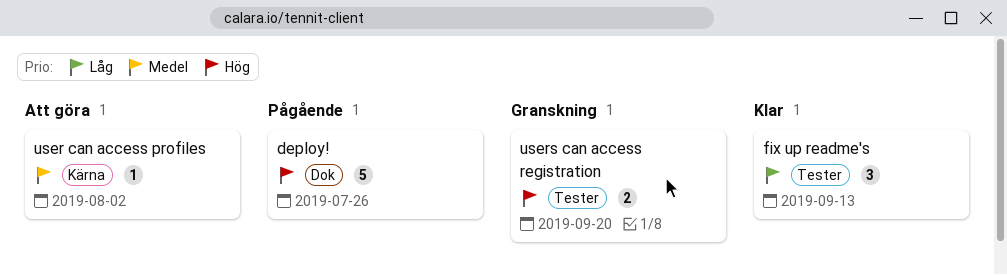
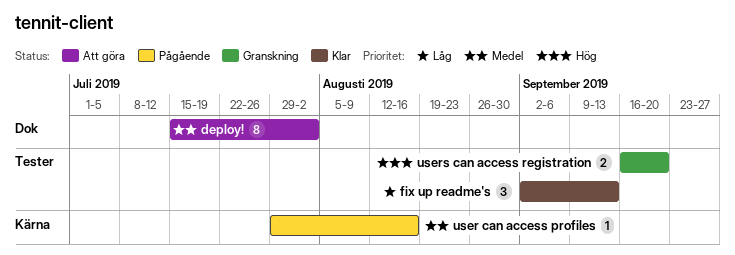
deploy!, status: Pågående -> Att göra
deploy!, priority: Hög -> Medel
deploy!, estimate: 5 -> 8
deploy!, due: Jul 26 -> Aug 2
user can access profiles, status: Att göra -> Pågående
user can access profiles, due: Aug 2 -> Aug 16

